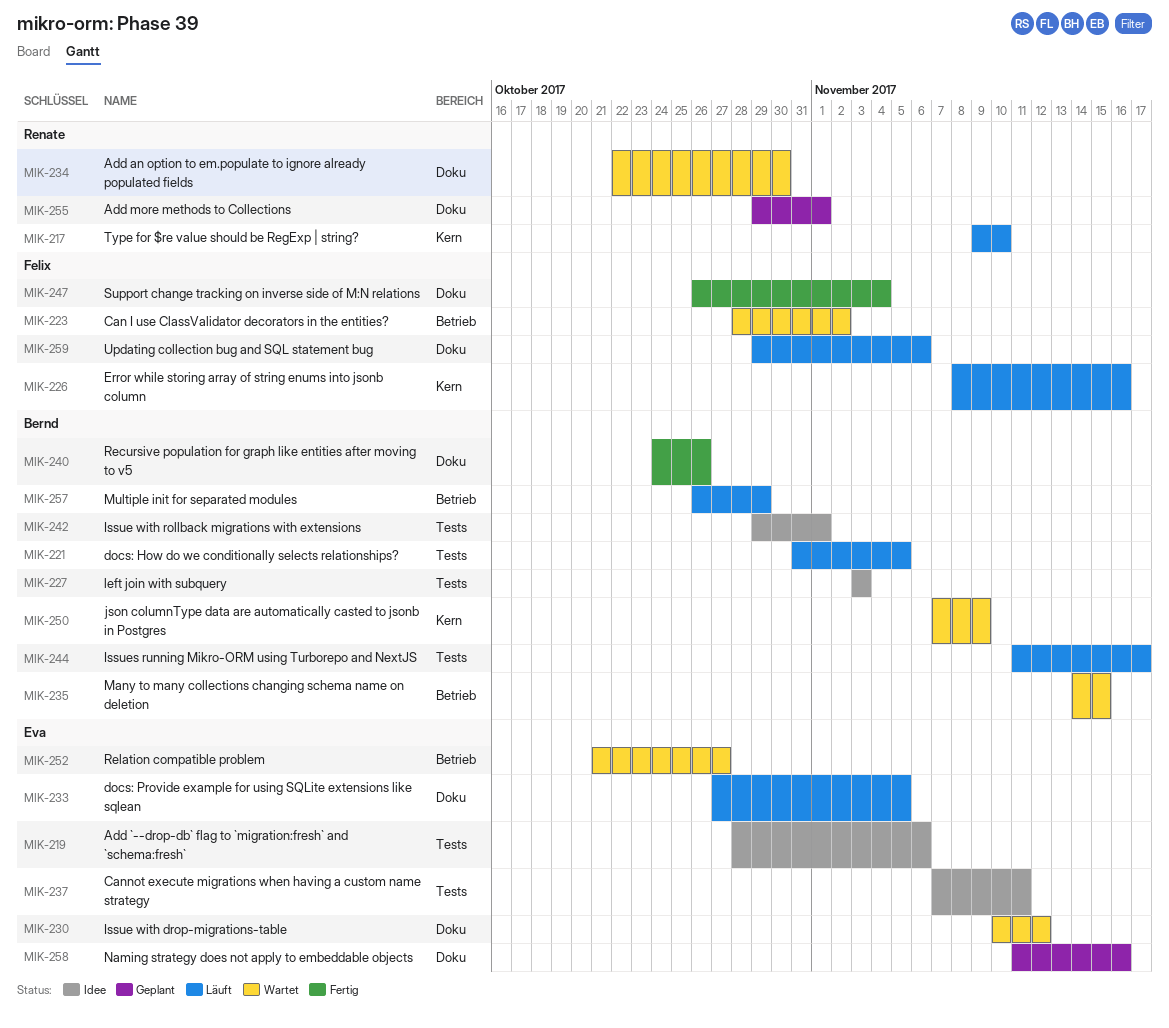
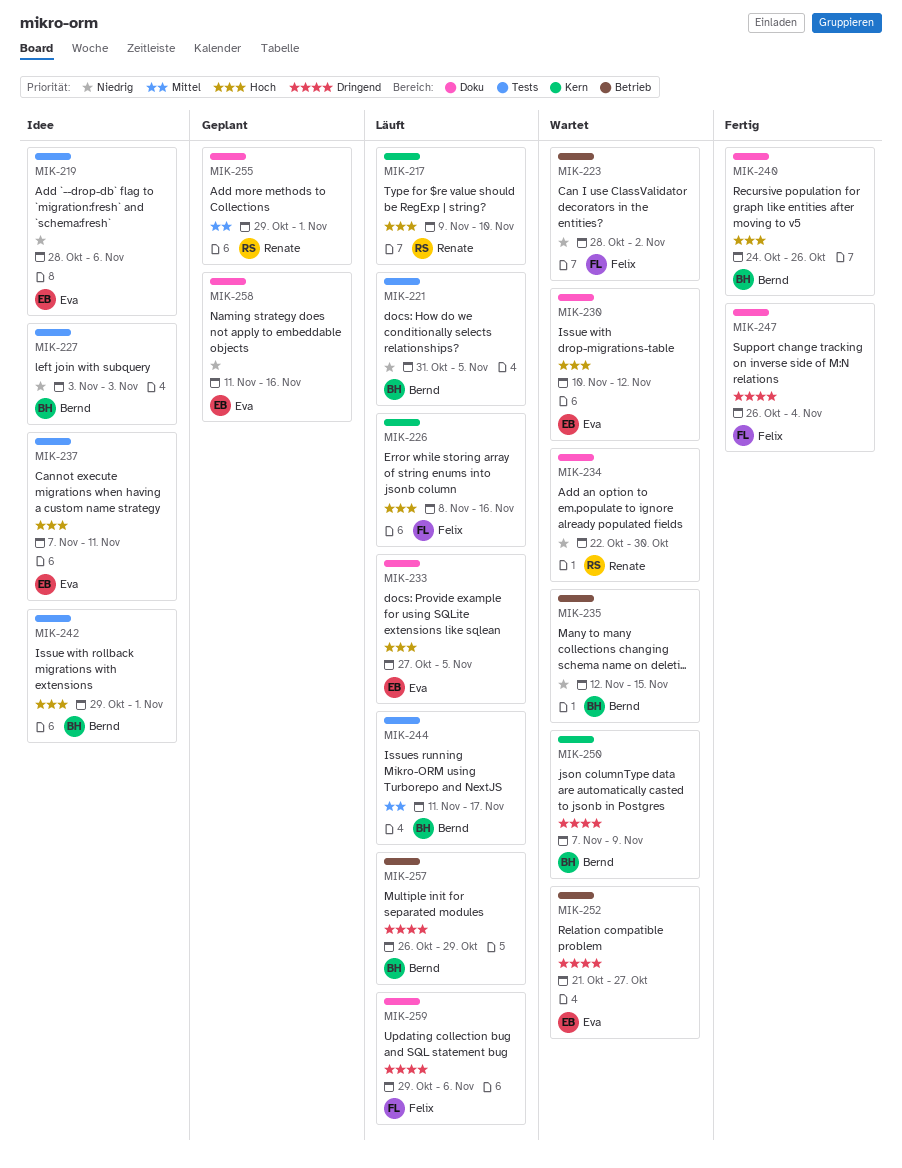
MIK-235, start: Nov 14 -> Nov 12

